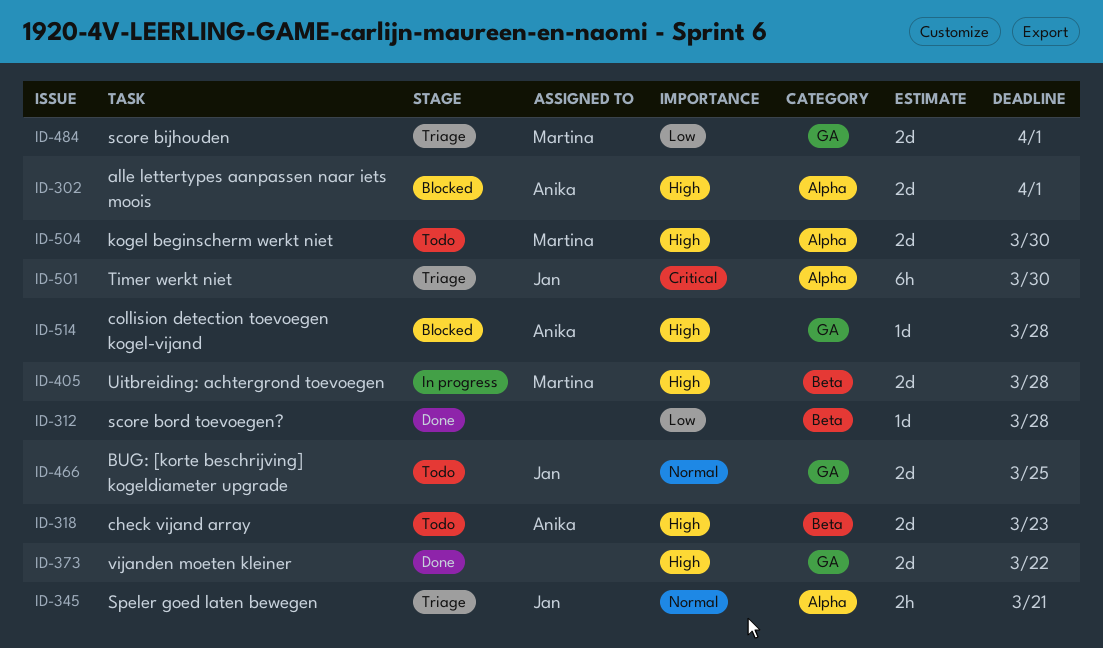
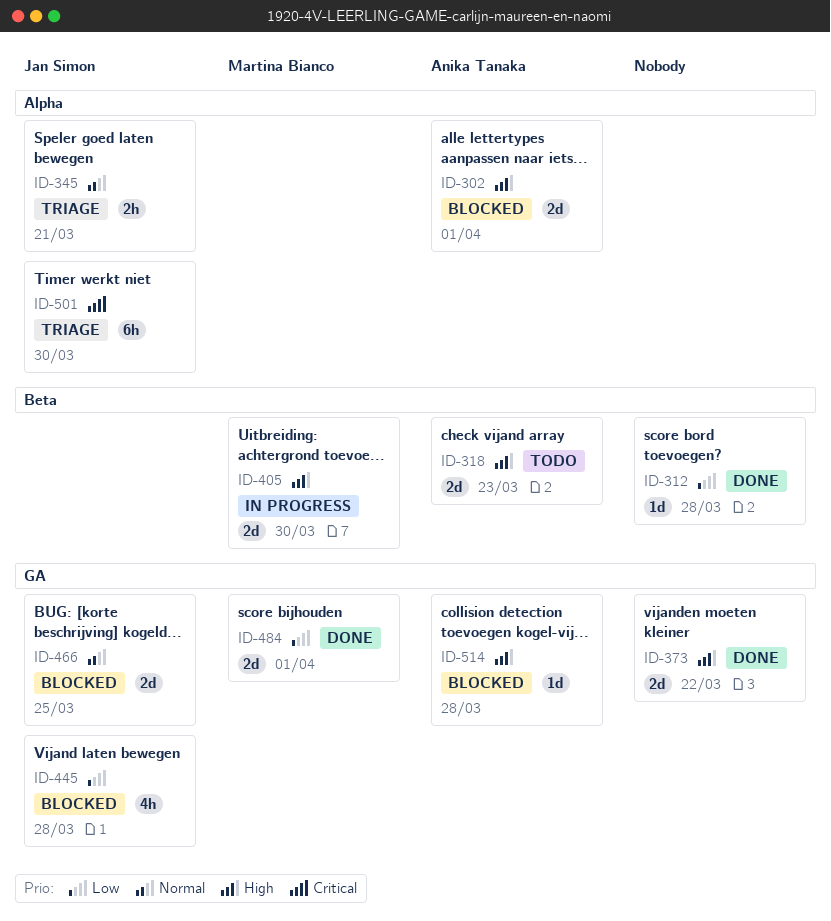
ID-405, due: Mar 28 -> Mar 30
ID-445: none -> present
ID-466, status: Todo -> Blocked
ID-484, status: Triage -> Done
ID-504: present -> none

